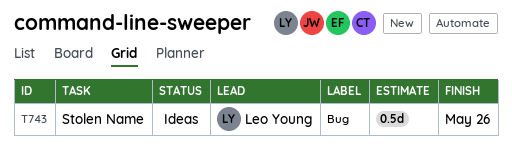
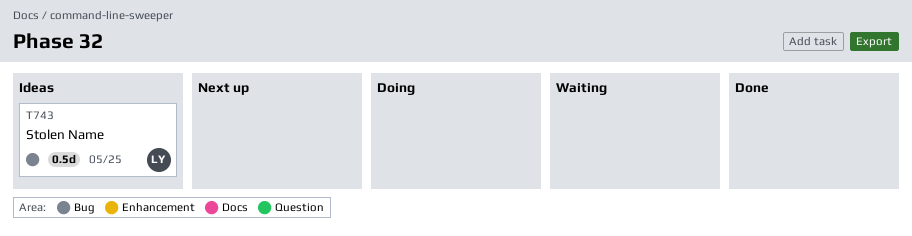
T743, due: May 26 -> May 25

